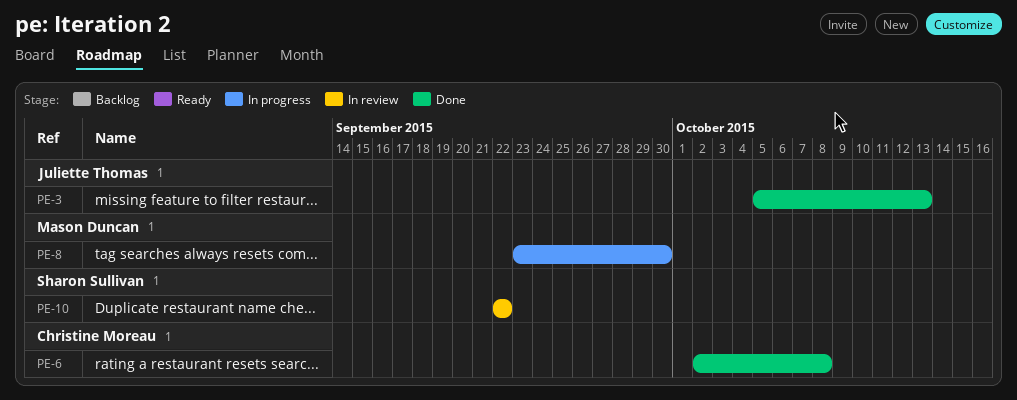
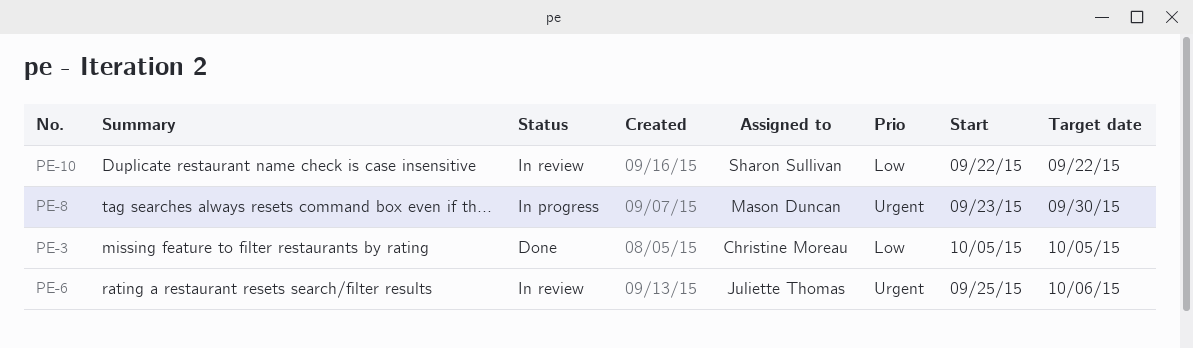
PE-3, owner: Juliette Thomas -> Christine Moreau
PE-3, due: Oct 13 -> Oct 5
PE-6, status: Done -> In review
PE-6, owner: Christine Moreau -> Juliette Thomas
PE-6, start: Oct 2 -> Sep 25
PE-6, due: Oct 8 -> Oct 6

